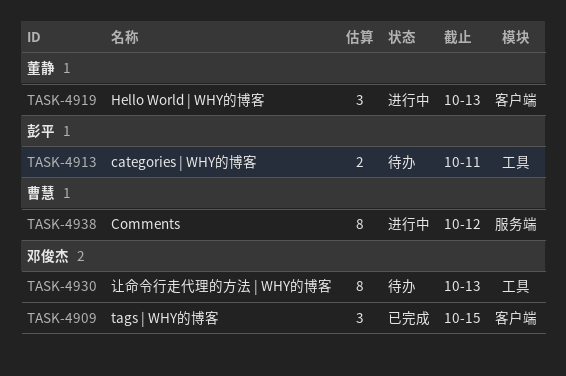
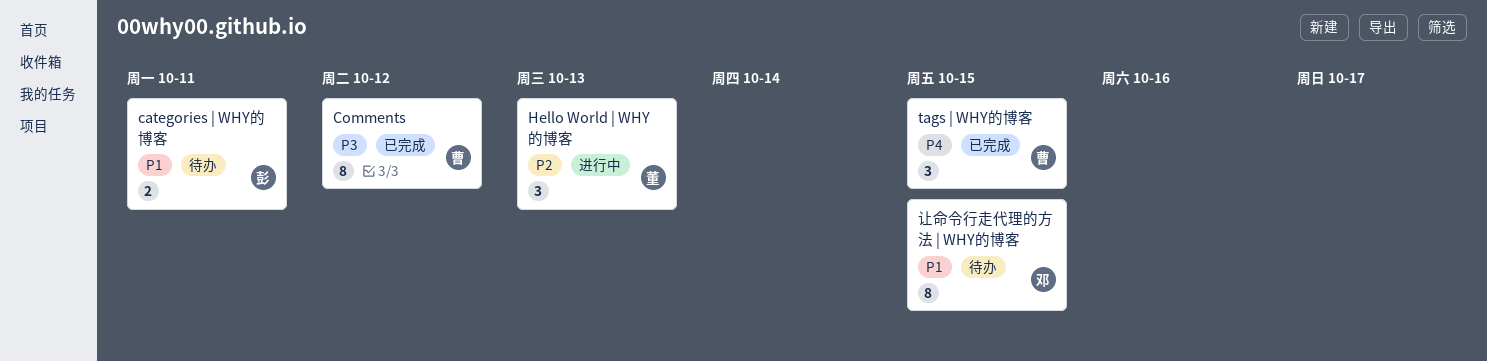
Comments, status: 进行中 -> 已完成
tags | WHY的博客, owner: 邓俊杰 -> 曹慧
让命令行走代理的方法 | WHY的博客, due: Oct 13 -> Oct 15

